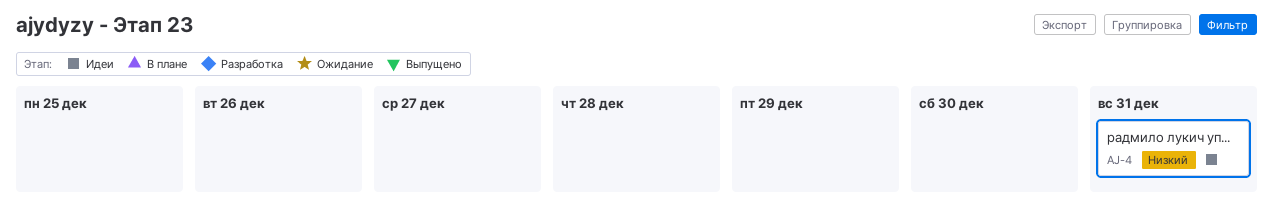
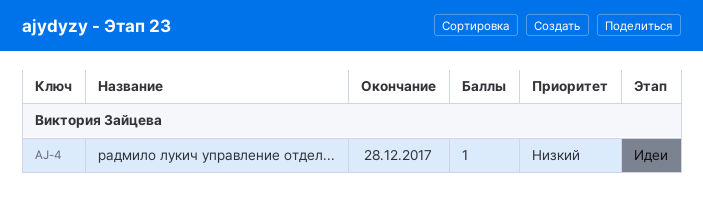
AJ-4, due: Dec 31 -> Dec 28

